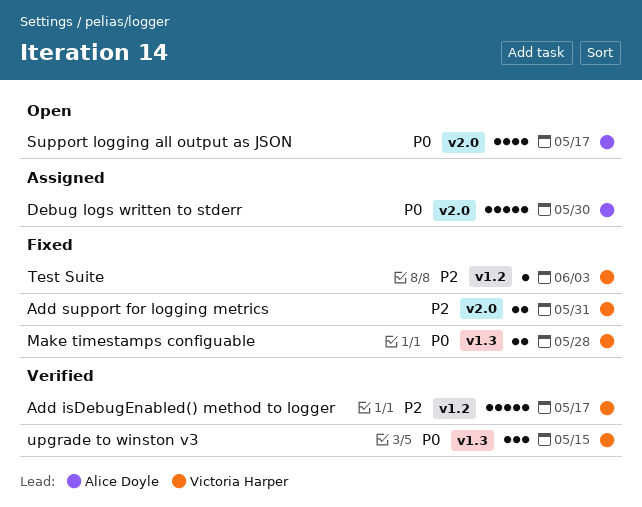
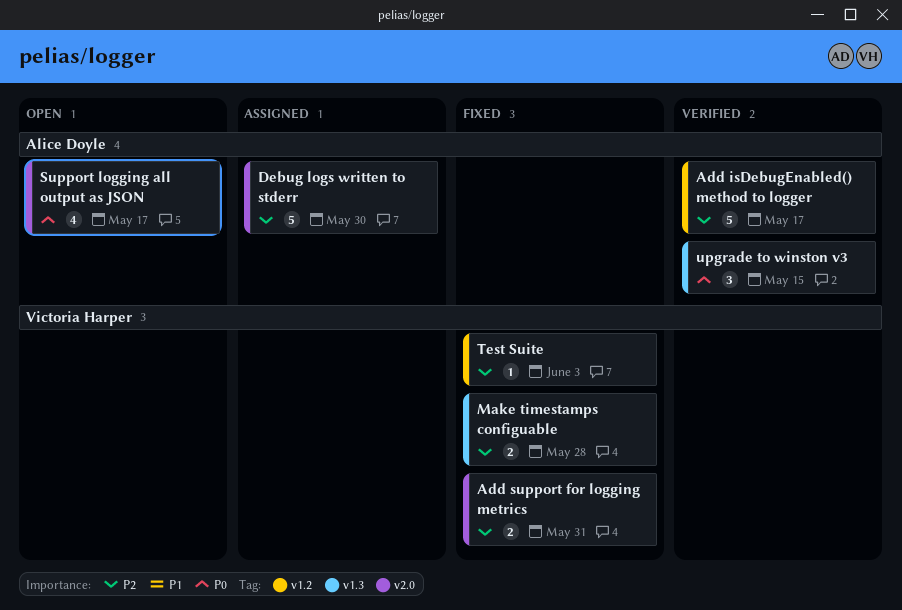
Add isDebugEnabled() method to logger, owner: Victoria Harper -> Alice Doyle
Debug logs written to stderr, priority: P0 -> P2
Make timestamps configuable, priority: P0 -> P2
upgrade to winston v3, owner: Victoria Harper -> Alice Doyle

